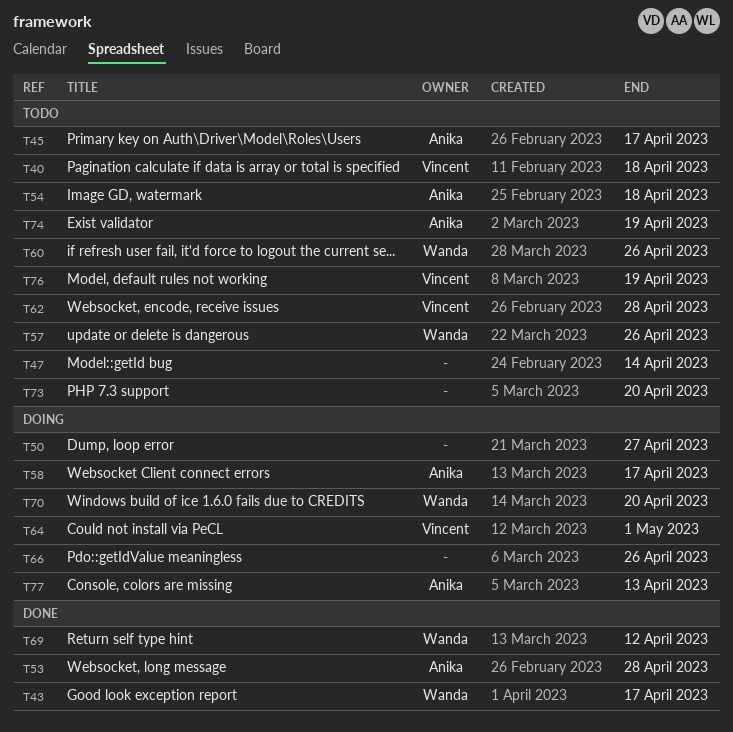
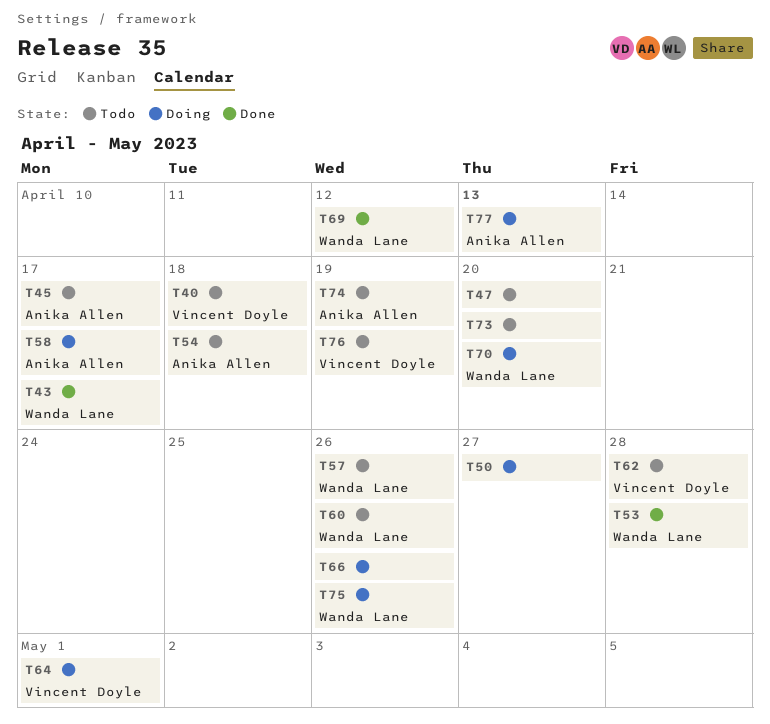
T47, due: Apr 14 -> Apr 20
T53, owner: Anika Allen -> Wanda Lane
T75: none -> present

